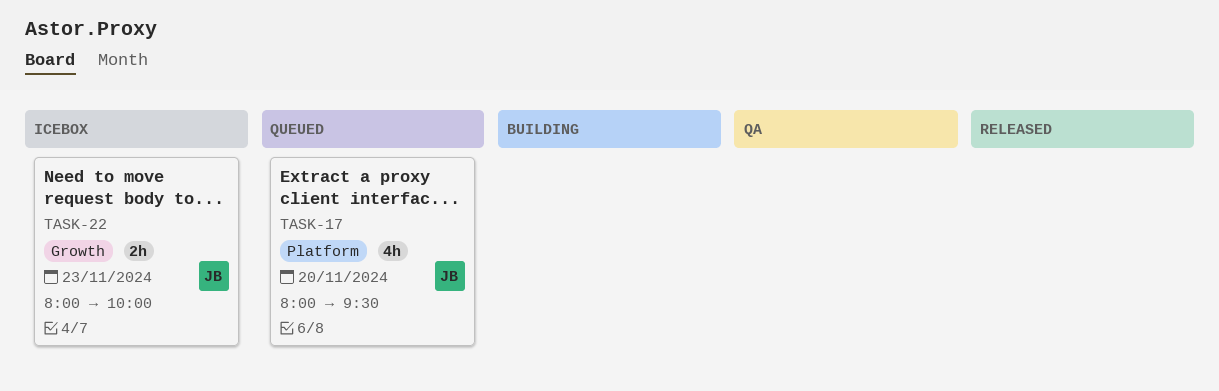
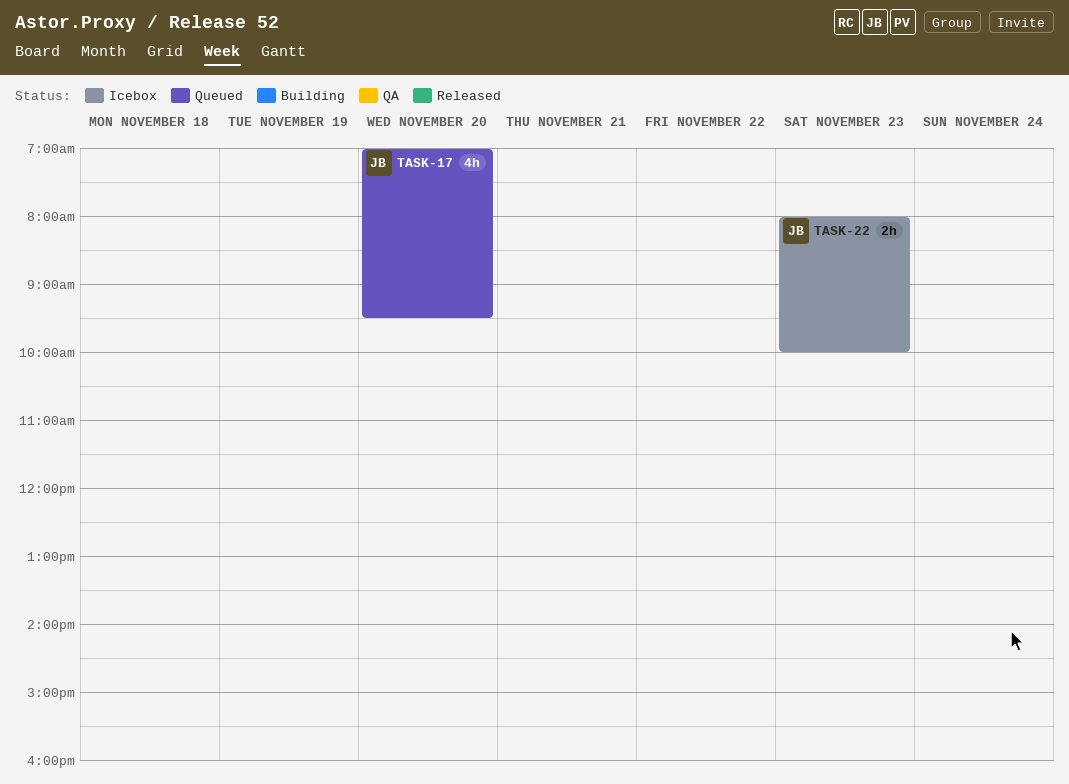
TASK-17, begins: 08:00 -> 07:00

